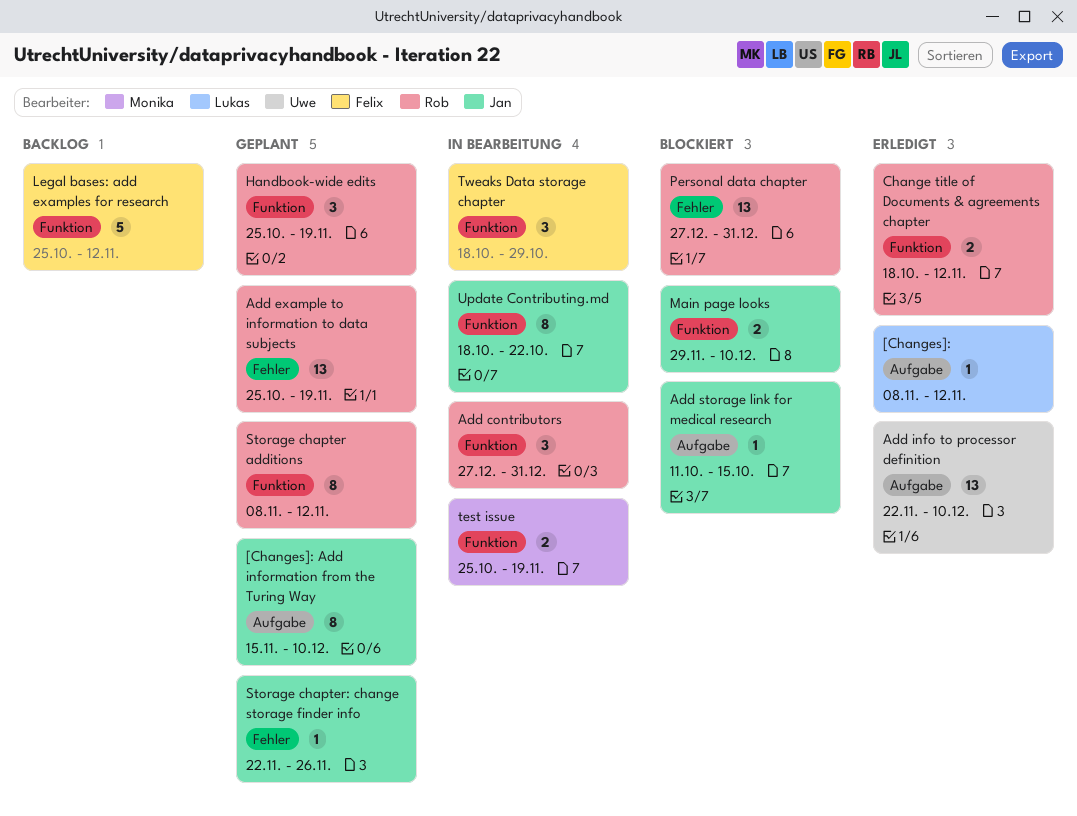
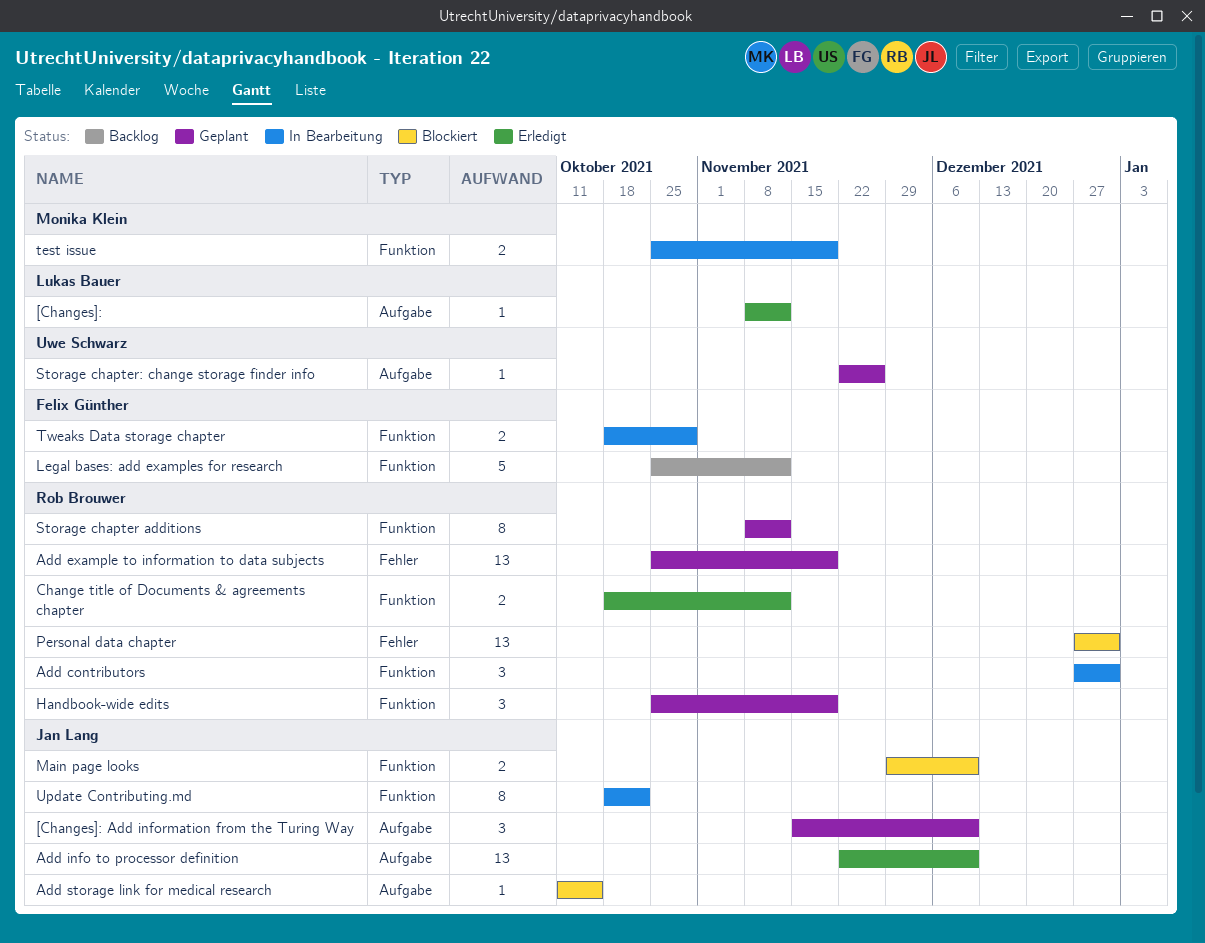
[Changes]: Add information from the Turing Way, estimate: 8 -> 3
Add info to processor definition, owner: Uwe Schwarz -> Jan Lang
Storage chapter: change storage finder info, owner: Jan Lang -> Uwe Schwarz
Storage chapter: change storage finder info, label: Fehler -> Aufgabe
Tweaks Data storage chapter, estimate: 3 -> 2

